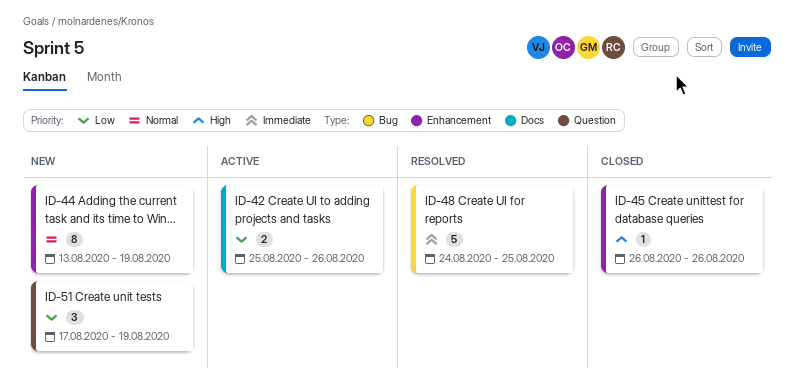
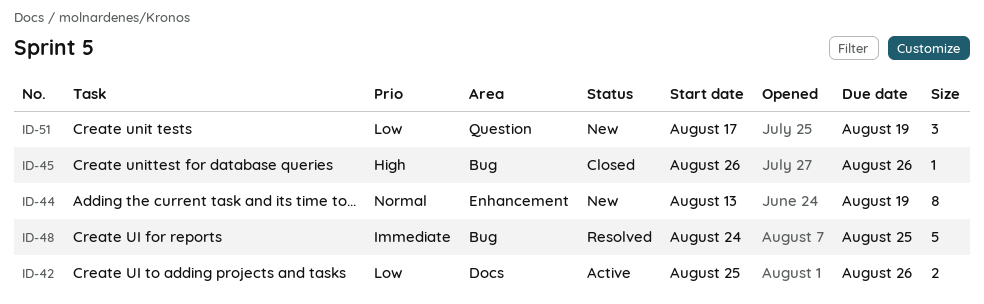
ID-45, label: Enhancement -> Bug

